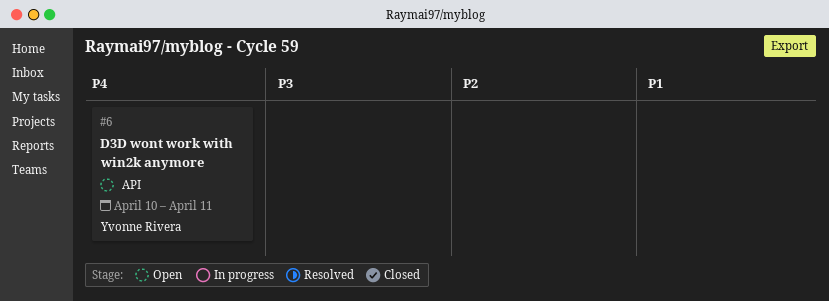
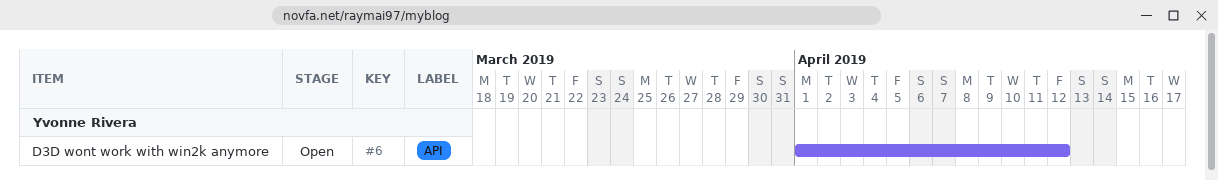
#6, start: Apr 10 -> Apr 1
#6, due: Apr 11 -> Apr 12

